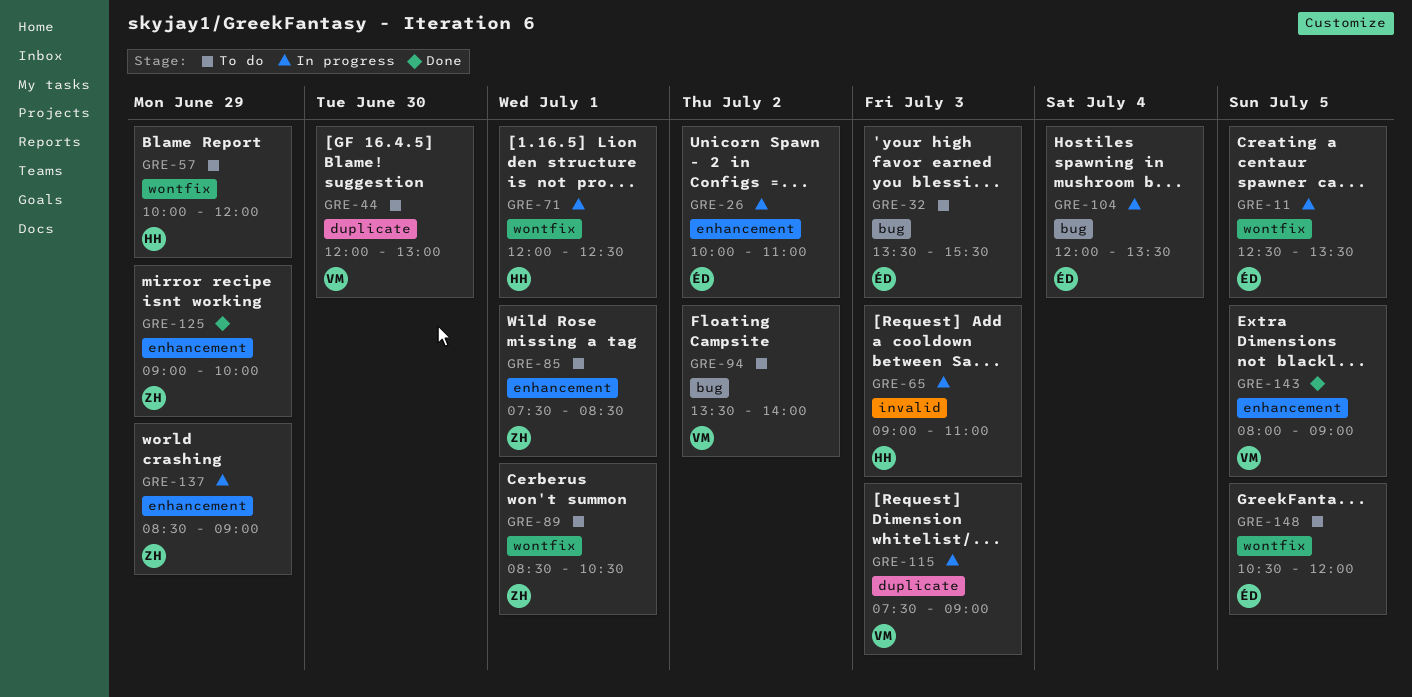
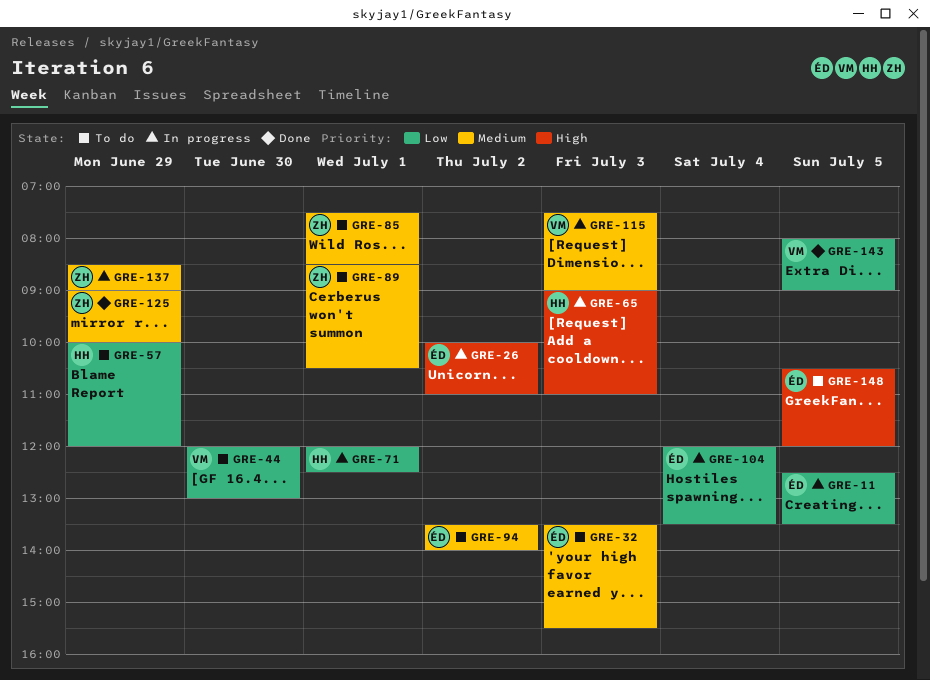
GRE-94, owner: VM -> ÉD

